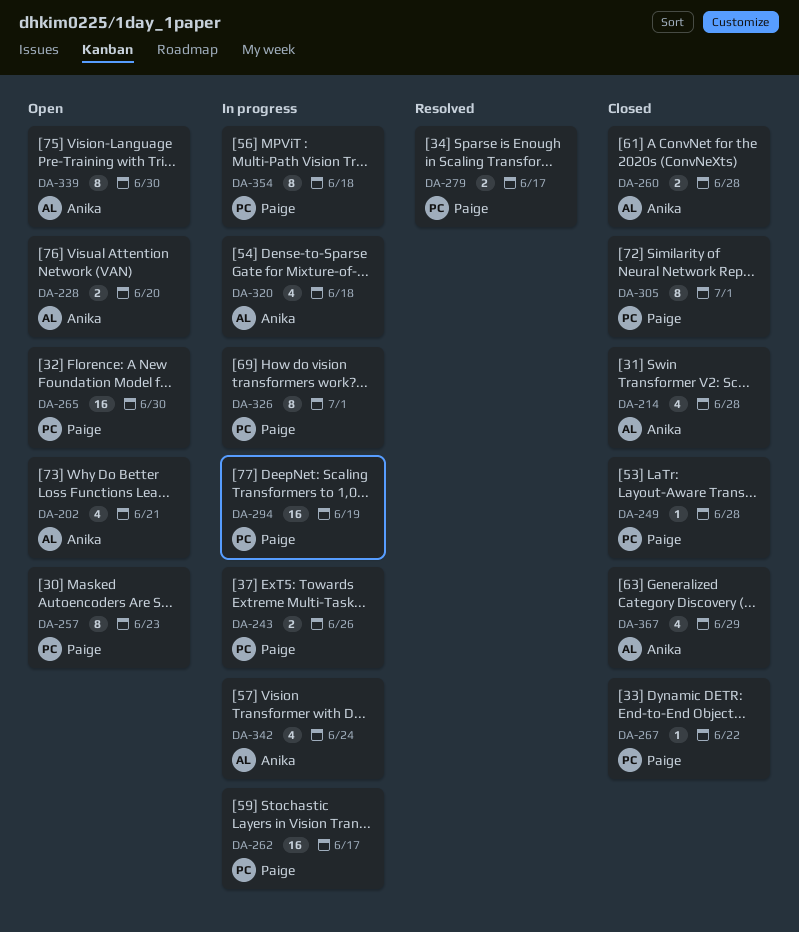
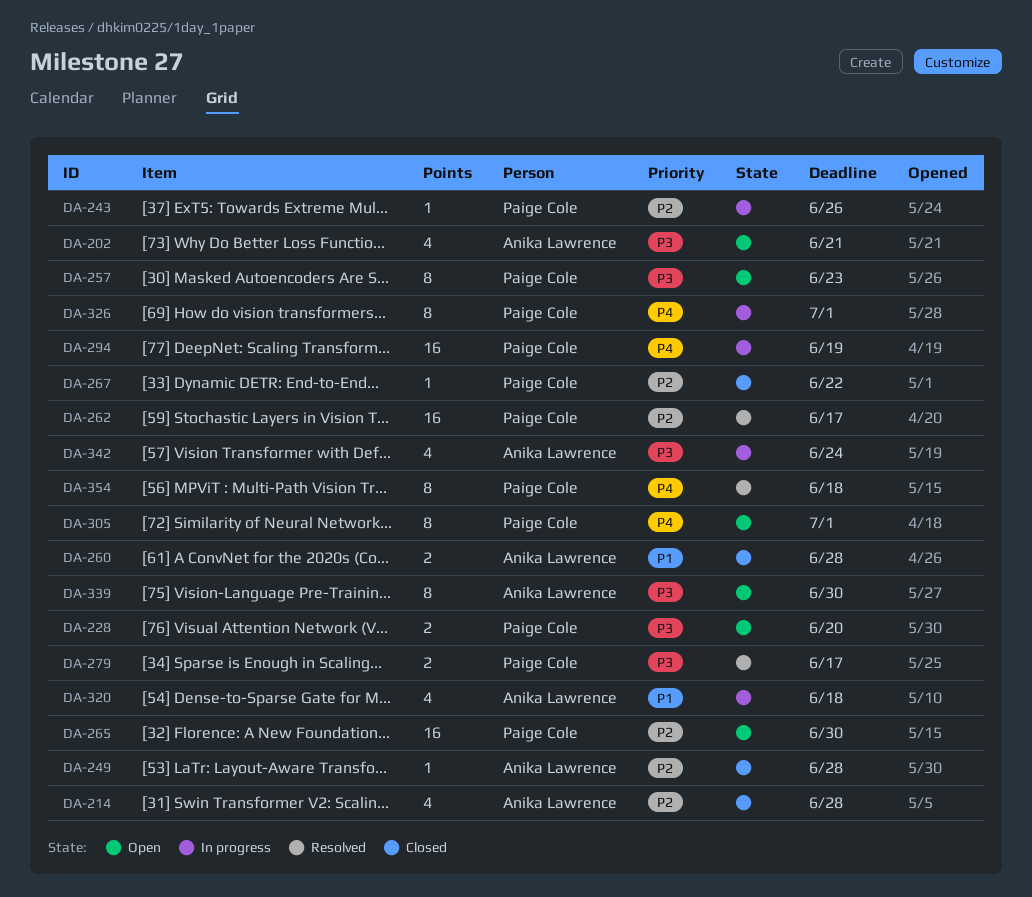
DA-228, owner: Anika Lawrence -> Paige Cole
DA-243, estimate: 2 -> 1
DA-249, owner: Paige Cole -> Anika Lawrence
DA-262, status: In progress -> Resolved
DA-305, status: Closed -> Open
DA-354, status: In progress -> Resolved
DA-367: present -> none

